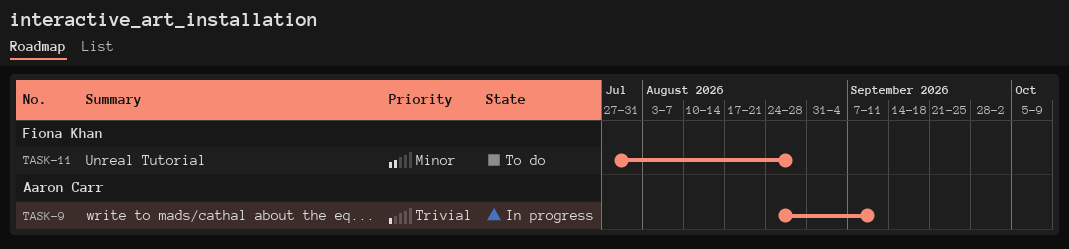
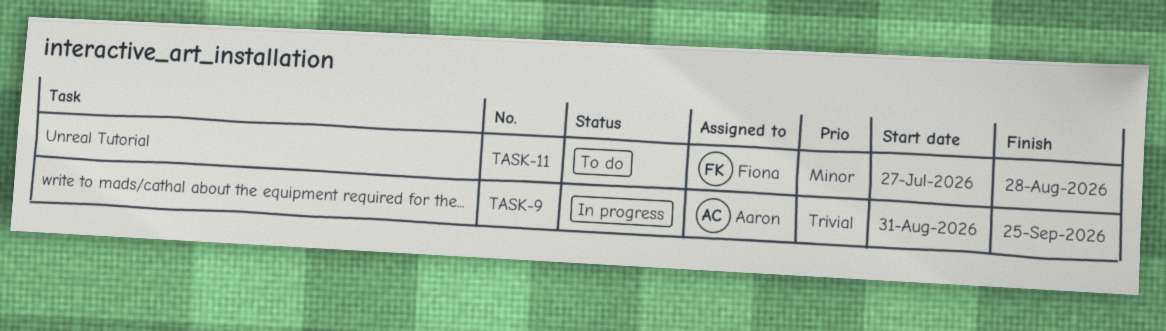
TASK-9, start: Aug 24 -> Aug 31
TASK-9, due: Sep 11 -> Sep 25

